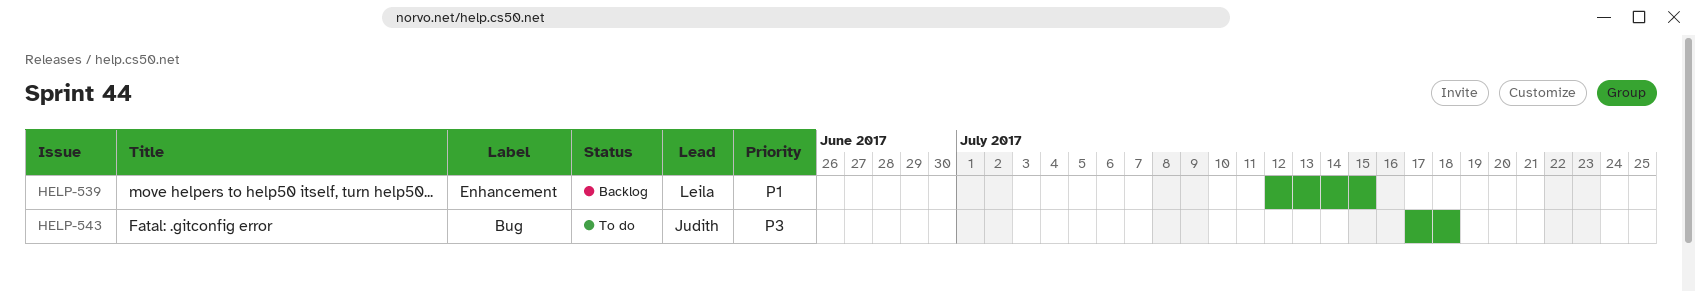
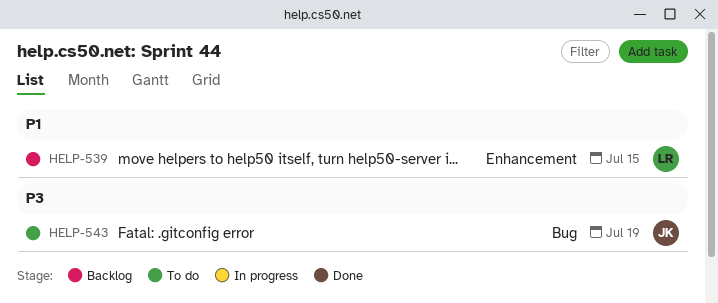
HELP-543, due: Jul 18 -> Jul 19

